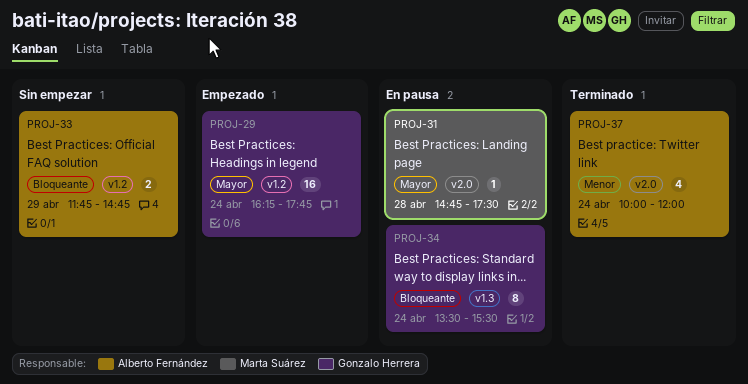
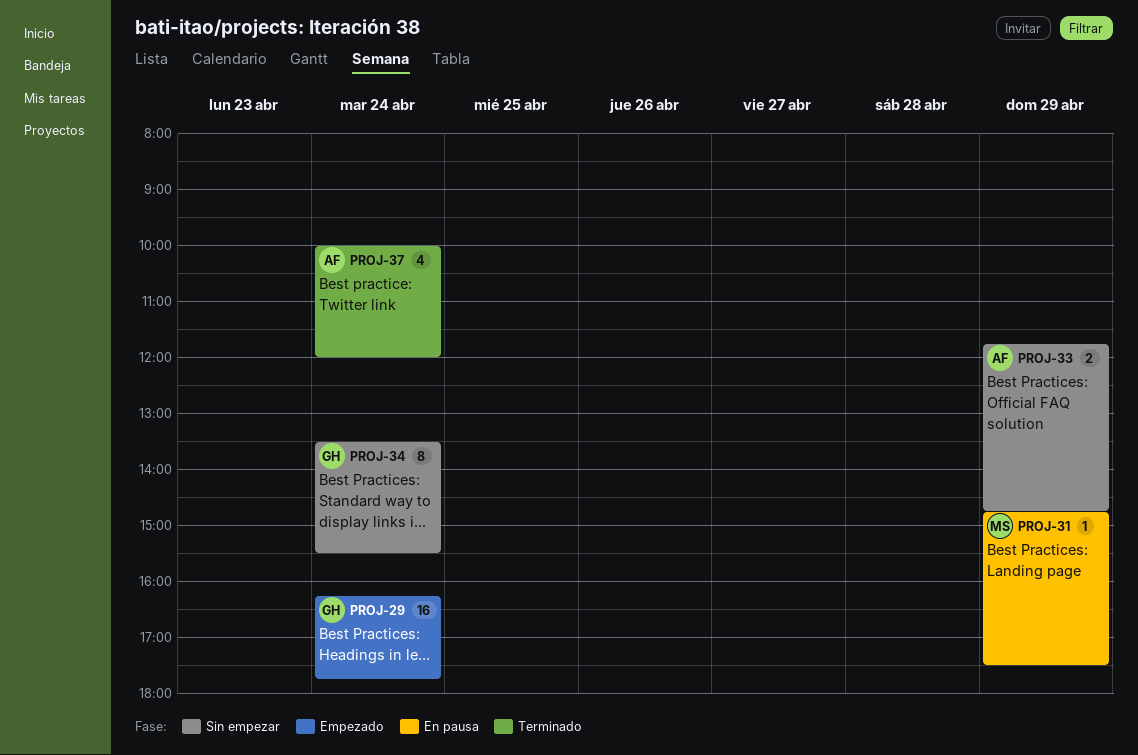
PROJ-31, day: Apr 28 -> Apr 29
PROJ-34, status: En pausa -> Sin empezar

